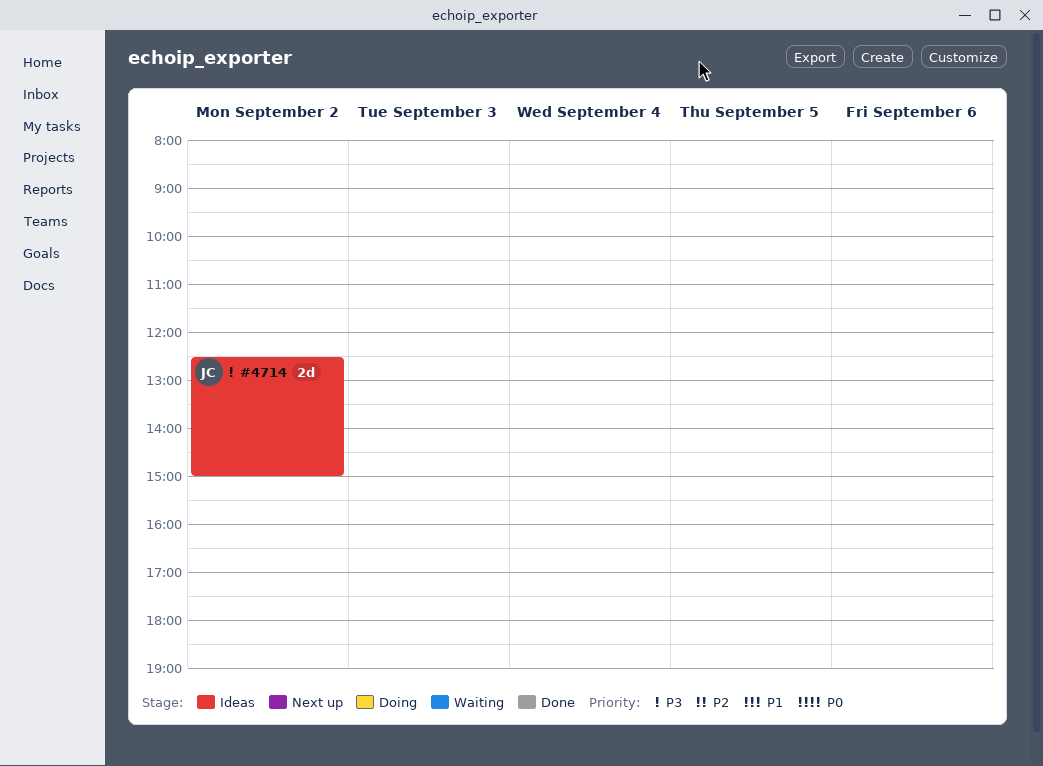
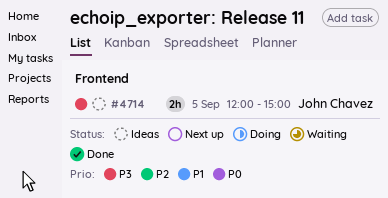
#4714, estimate: 2d -> 2h
#4714, day: Sep 2 -> Sep 5
#4714, begins: 12:30 -> 12:00

